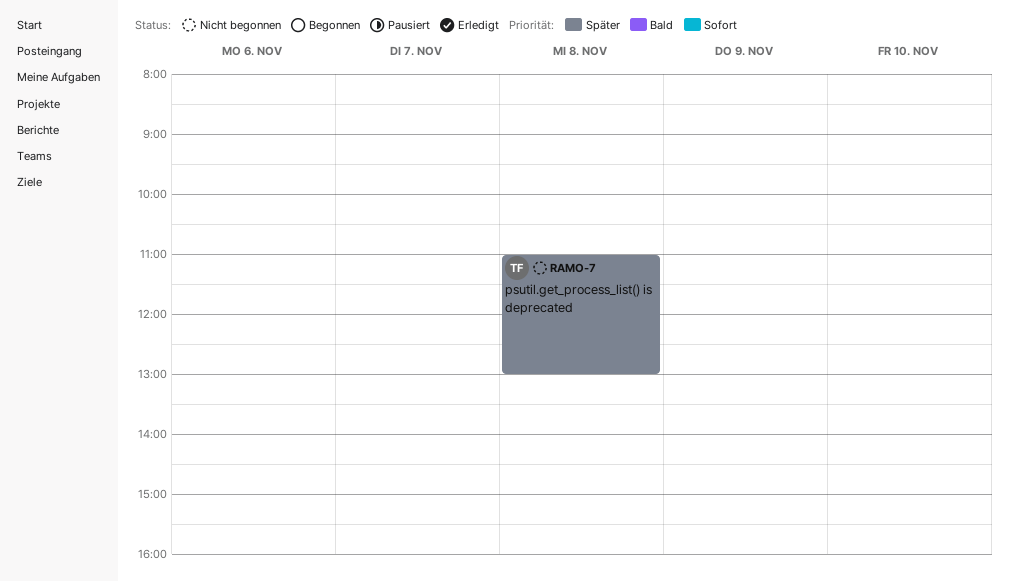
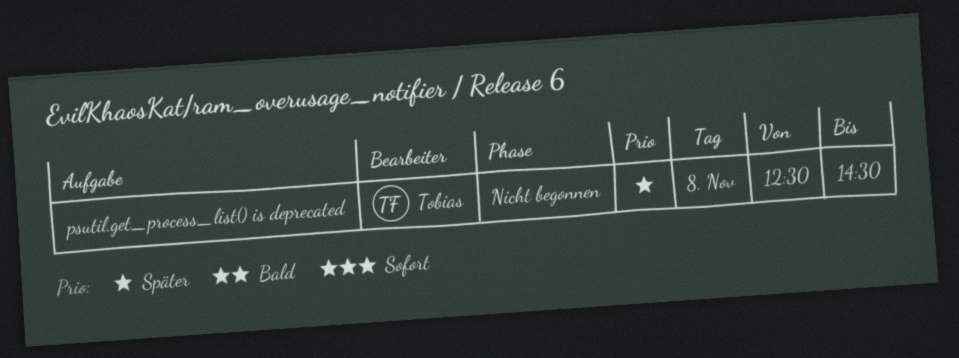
psutil.get_process_list() is deprecated, begins: 11:00 -> 12:30
psutil.get_process_list() is deprecated, ends: 13:00 -> 14:30

